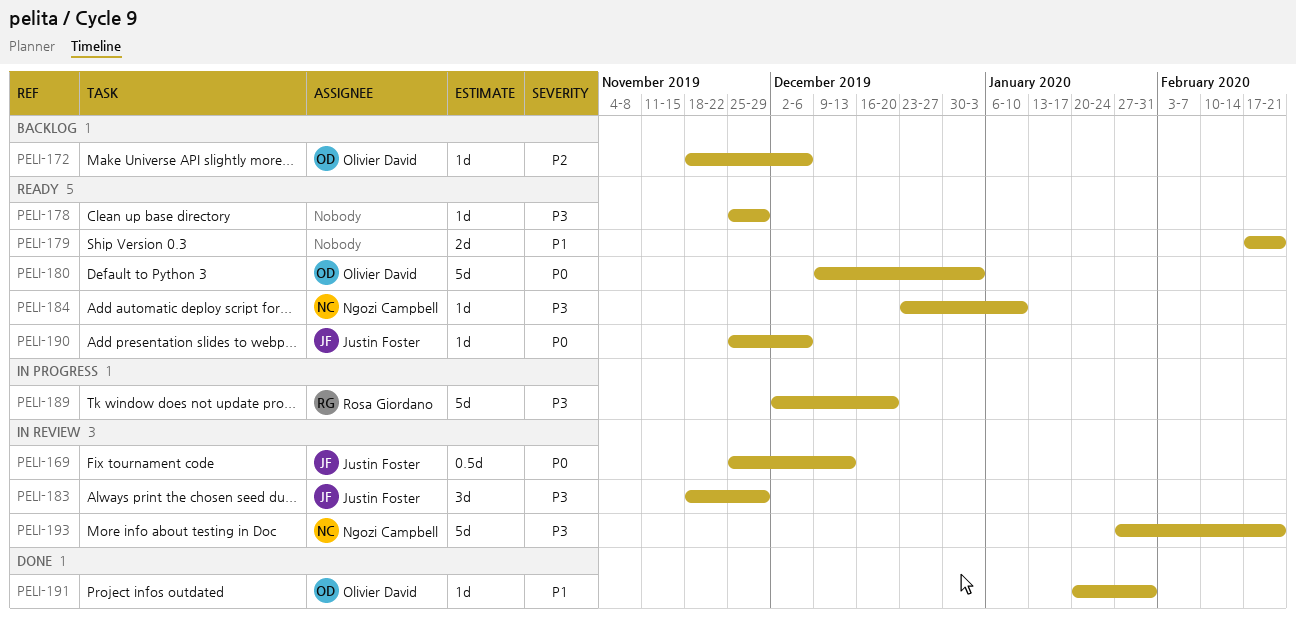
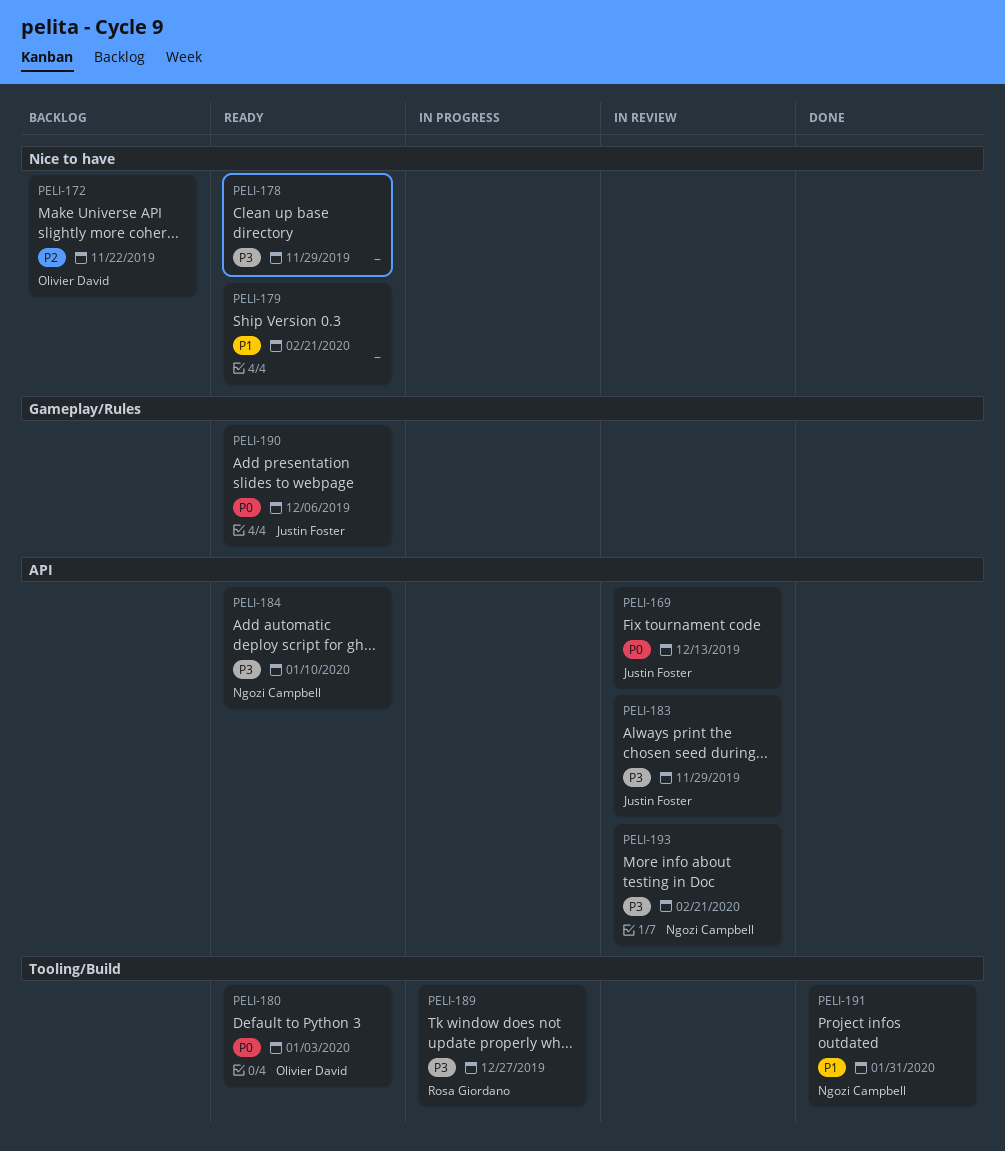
PELI-172, due: Dec 6 -> Nov 22
PELI-189, due: Dec 20 -> Dec 27
PELI-191, owner: Olivier David -> Ngozi Campbell

